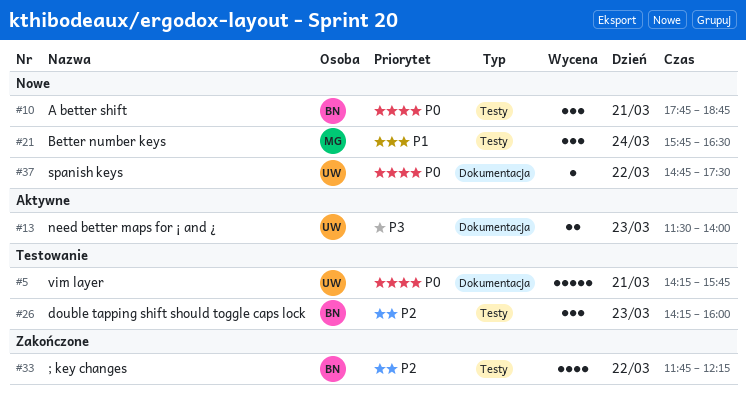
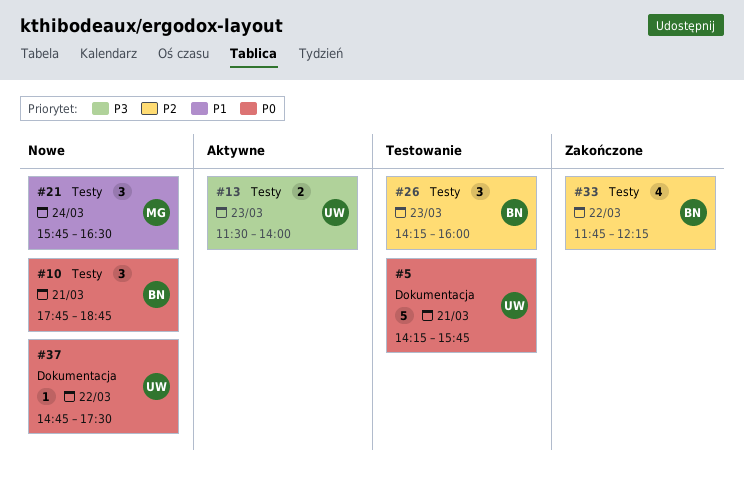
#13, label: Dokumentacja -> Testy

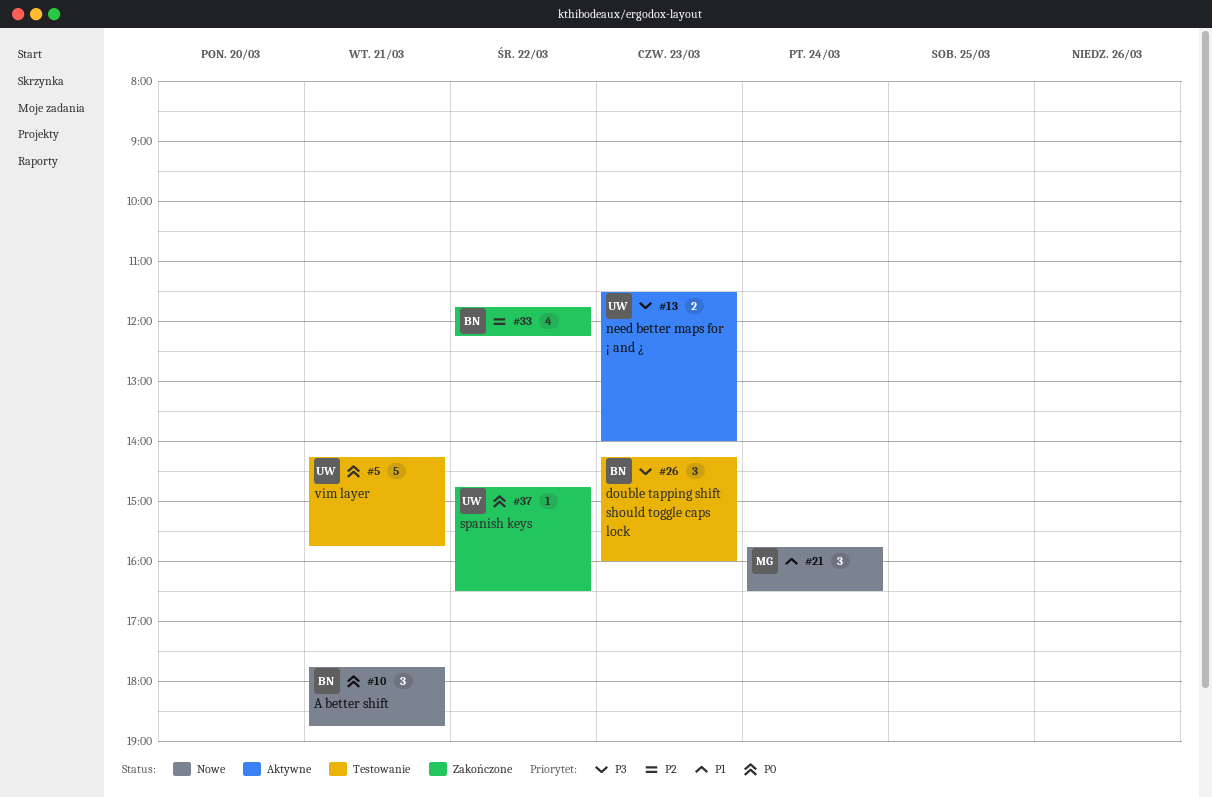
#26, priority: P2 -> P3
#37, status: Nowe -> Zakończone
#37, ends: 17:30 -> 16:30

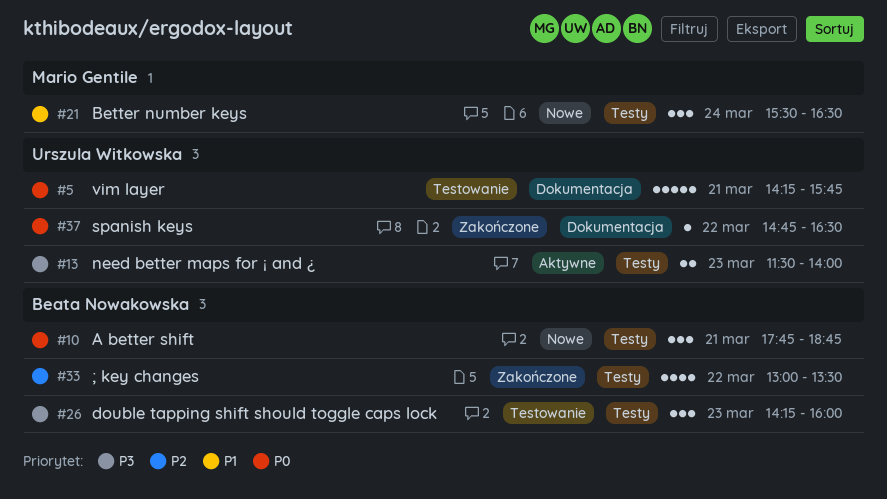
#21, begins: 15:45 -> 15:30
#33, begins: 11:45 -> 13:00
#33, ends: 12:15 -> 13:30

